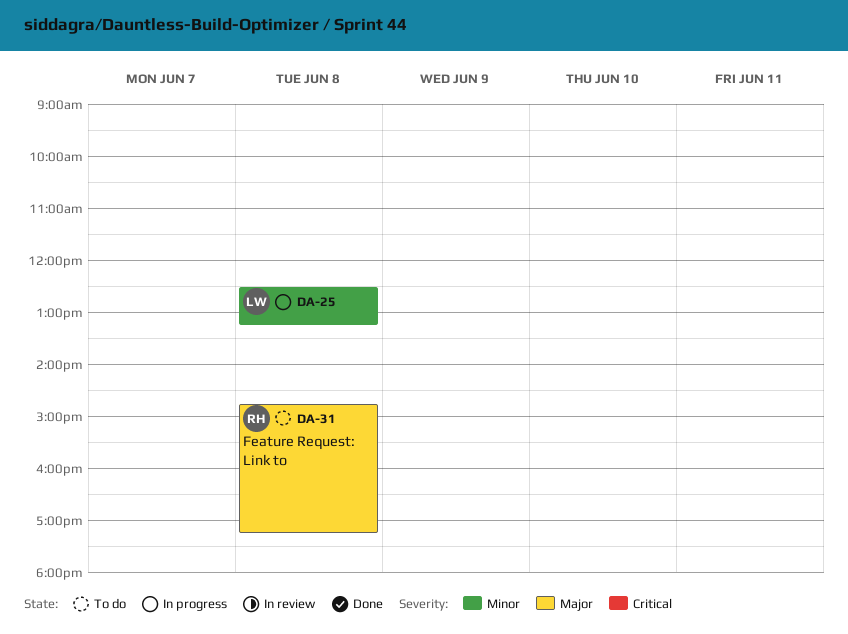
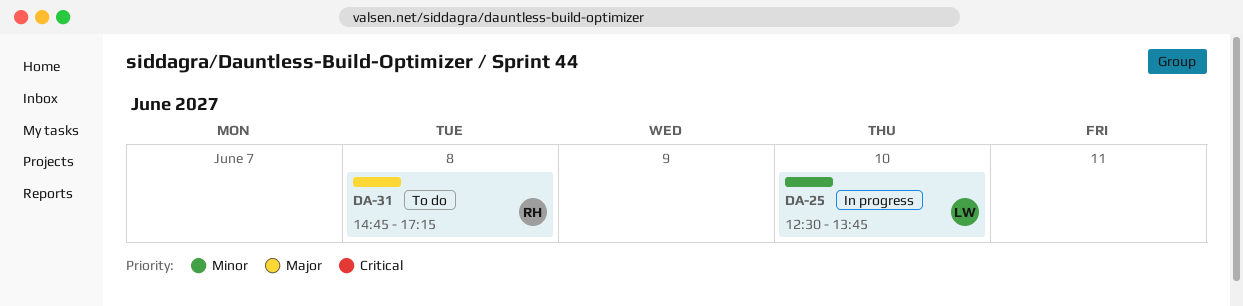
DA-25, day: Jun 8 -> Jun 10
DA-25, ends: 13:15 -> 13:45

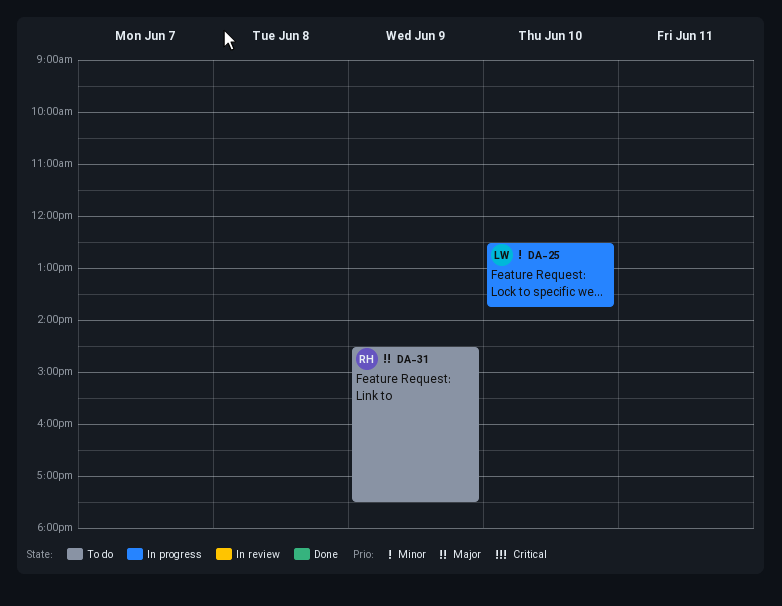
DA-31, day: Jun 8 -> Jun 9
DA-31, begins: 14:45 -> 14:30
DA-31, ends: 17:15 -> 17:30

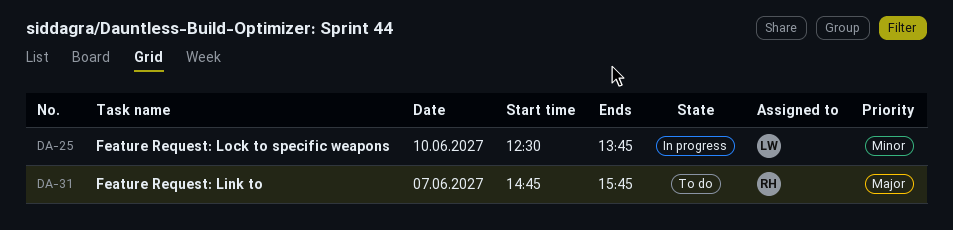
DA-31, day: Jun 9 -> Jun 7
DA-31, begins: 14:30 -> 14:45
DA-31, ends: 17:30 -> 15:45

